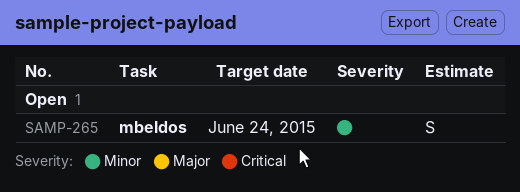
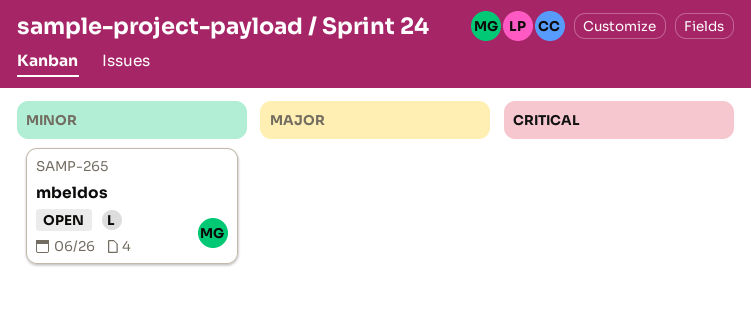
SAMP-265, estimate: S -> L
SAMP-265, due: Jun 24 -> Jun 26

